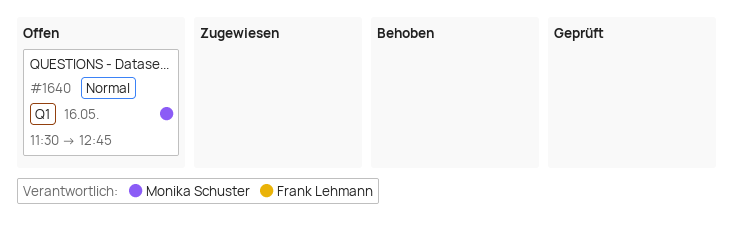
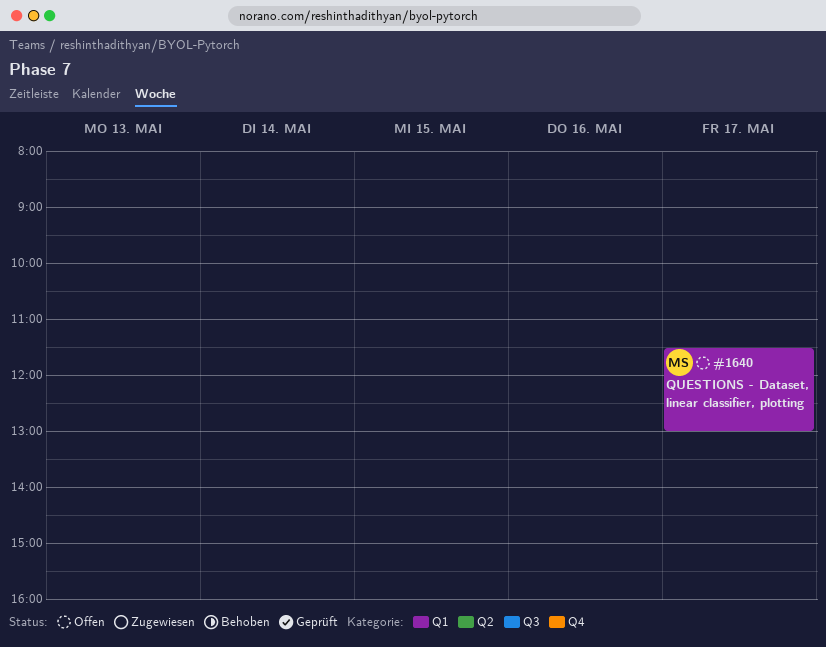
#1640, day: May 16 -> May 17
#1640, ends: 12:45 -> 13:00

